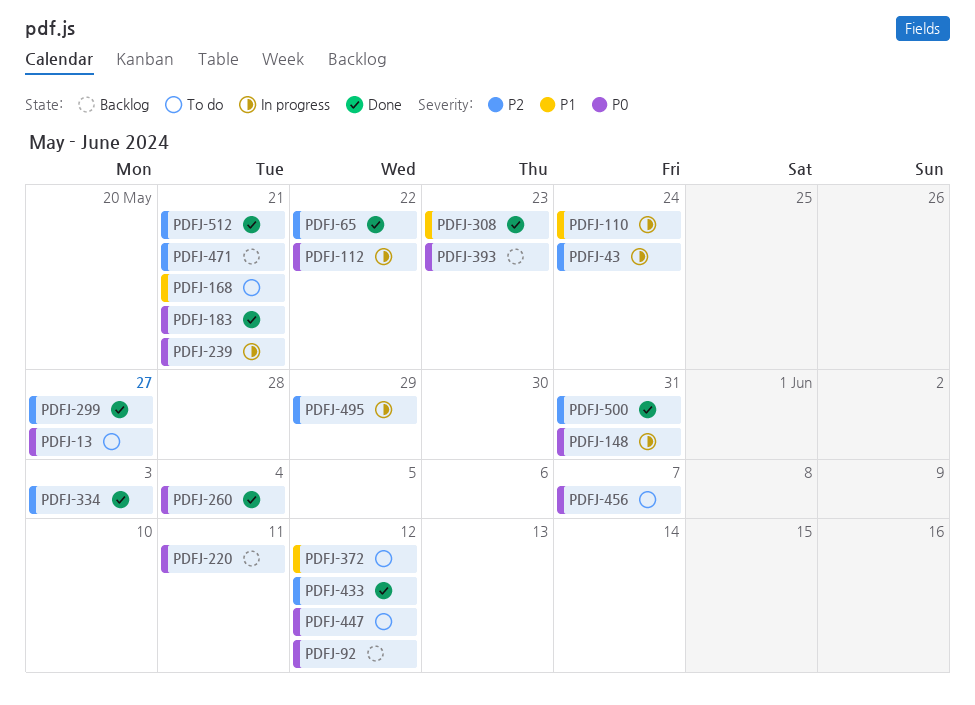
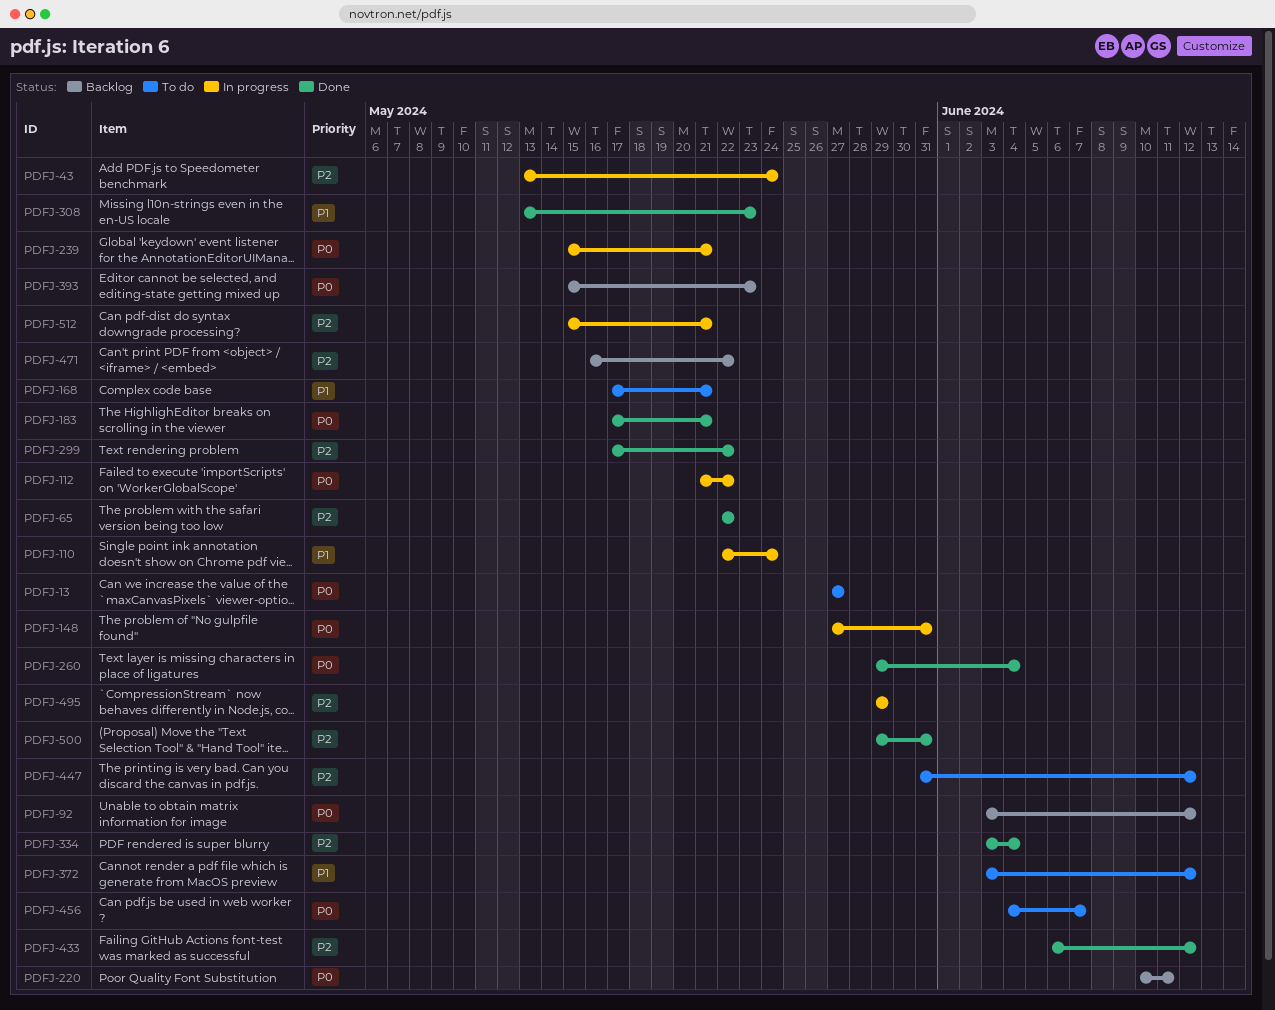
PDFJ-299, due: May 27 -> May 22
PDFJ-334, due: Jun 3 -> Jun 4
PDFJ-447, priority: P0 -> P2
PDFJ-471, due: May 21 -> May 22
PDFJ-512, status: Done -> In progress

